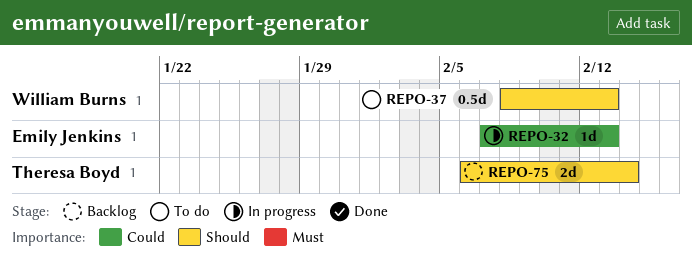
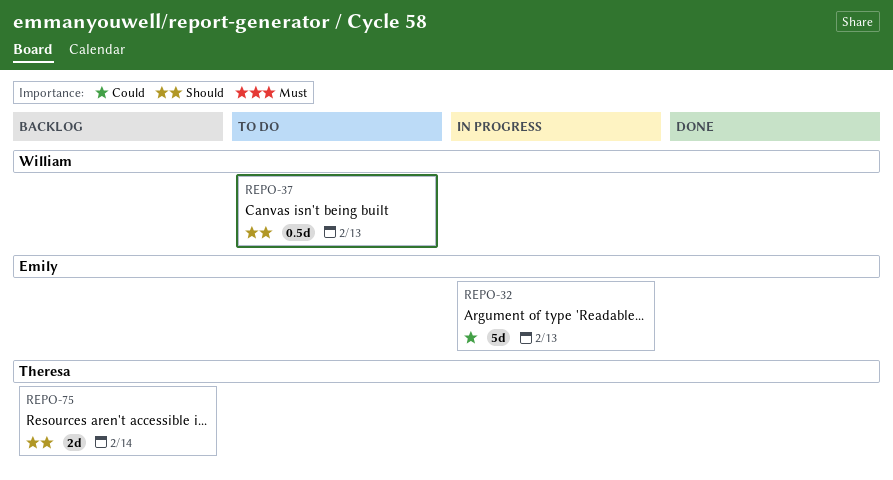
REPO-32, estimate: 1d -> 5d

